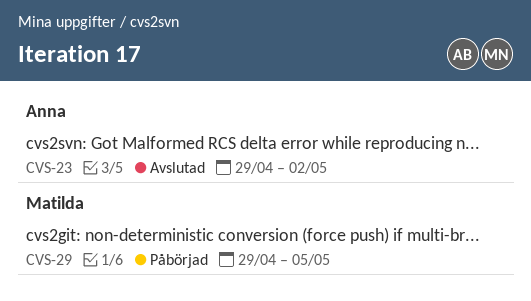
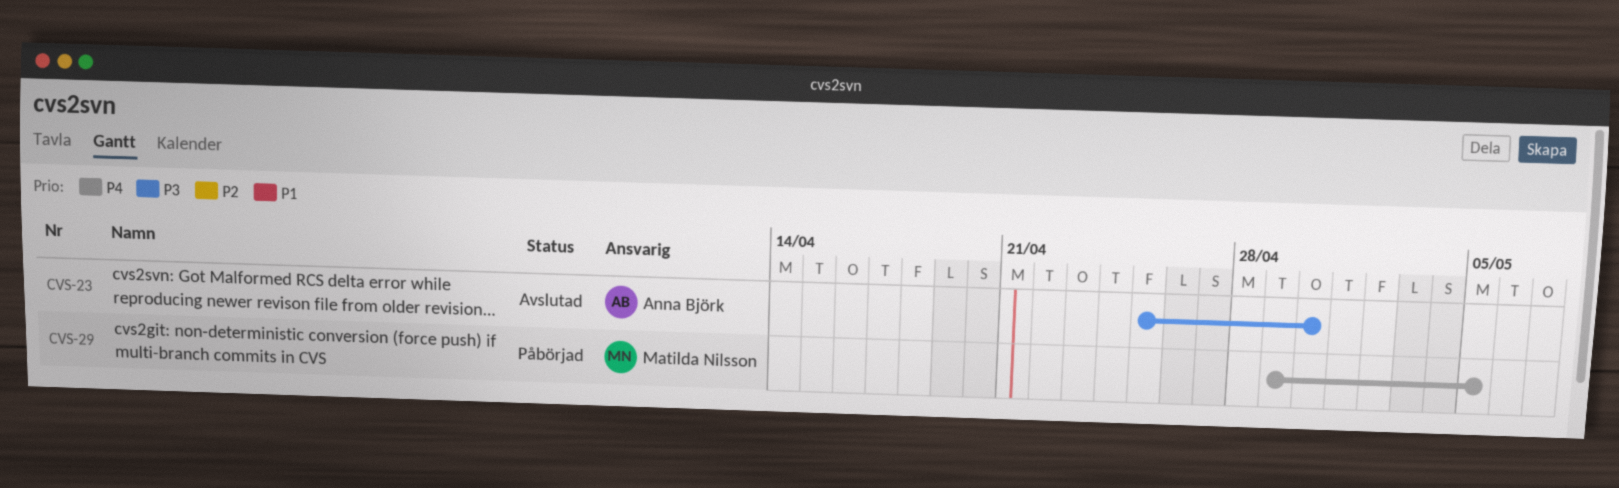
CVS-23, start: Apr 29 -> Apr 25
CVS-23, due: May 2 -> Apr 30

